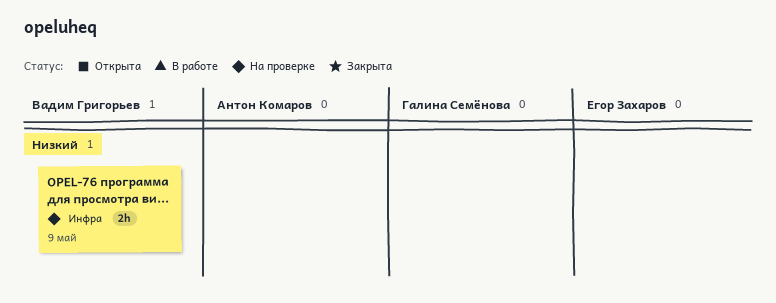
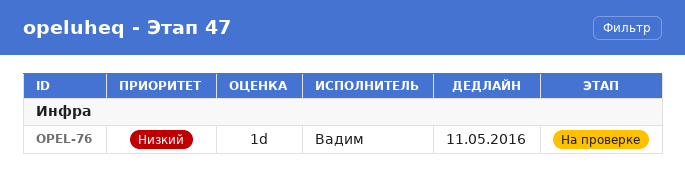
OPEL-76, estimate: 2h -> 1d
OPEL-76, due: May 9 -> May 11

